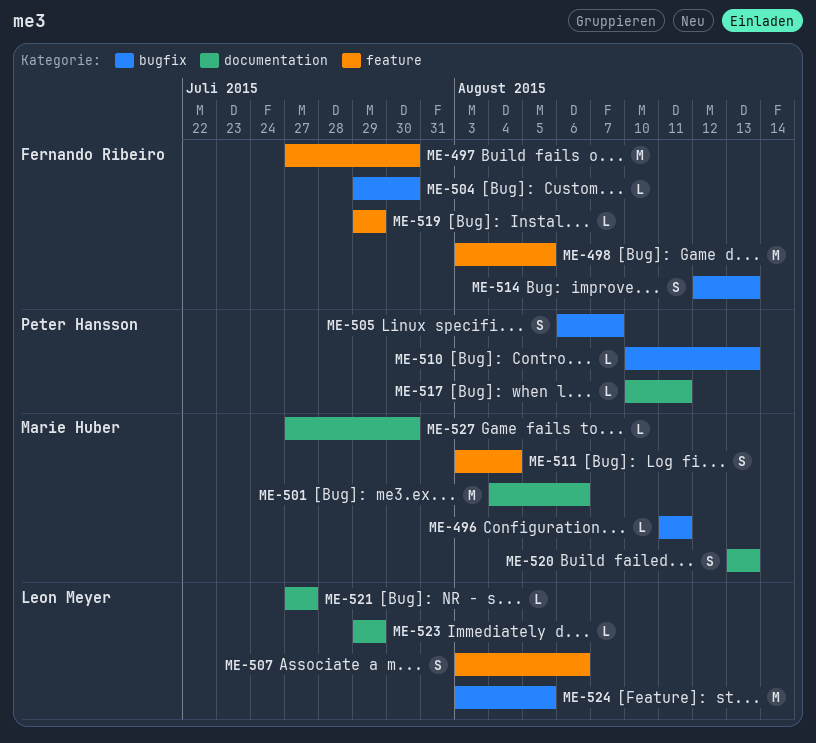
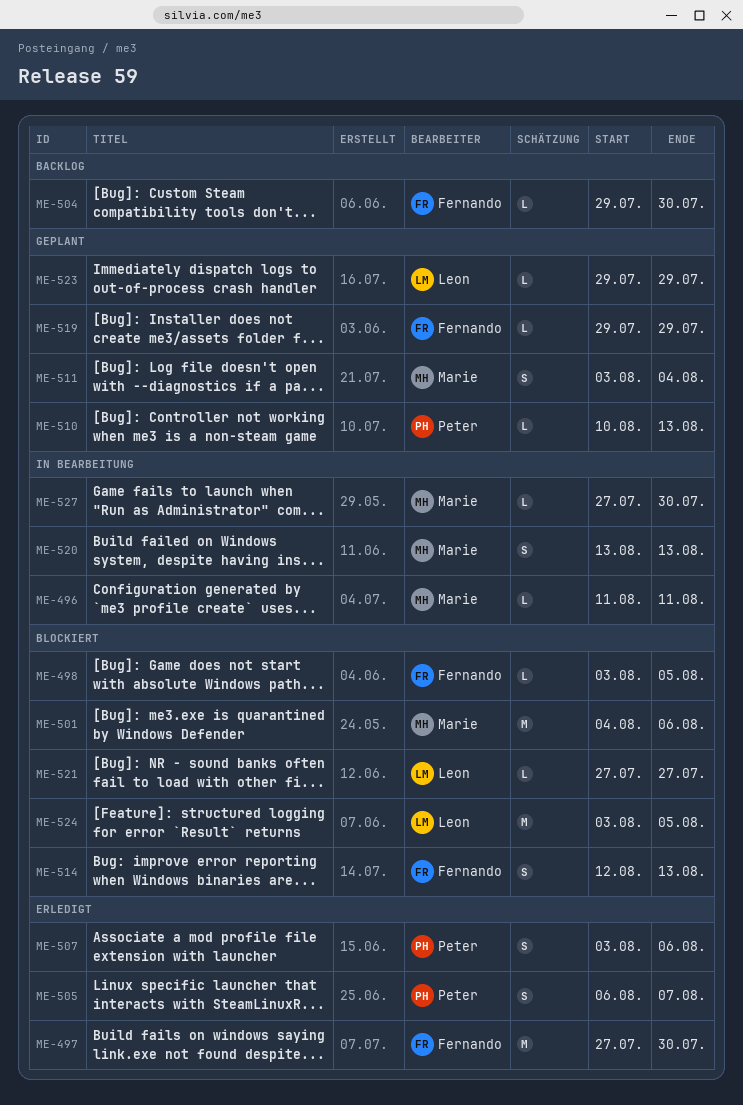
ME-498, estimate: M -> L
ME-507, owner: Leon Meyer -> Peter Hansson
ME-517: present -> none

